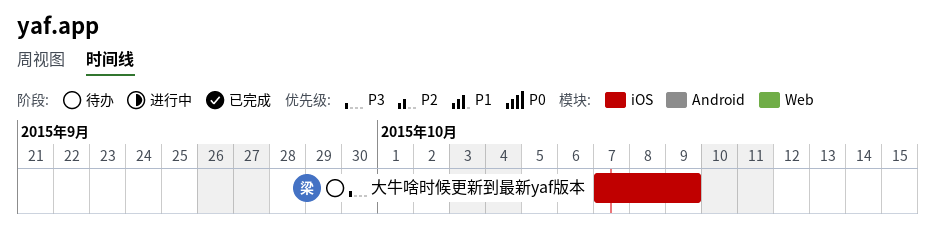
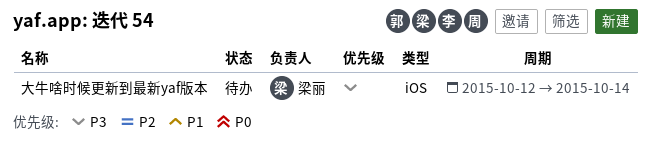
大牛啥时候更新到最新yaf版本, start: Oct 7 -> Oct 12
大牛啥时候更新到最新yaf版本, due: Oct 9 -> Oct 14

